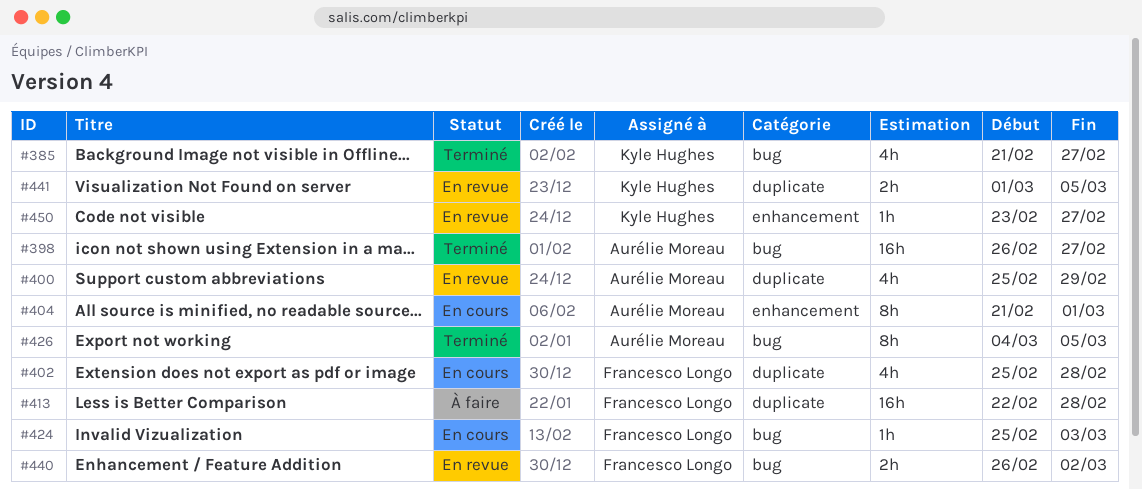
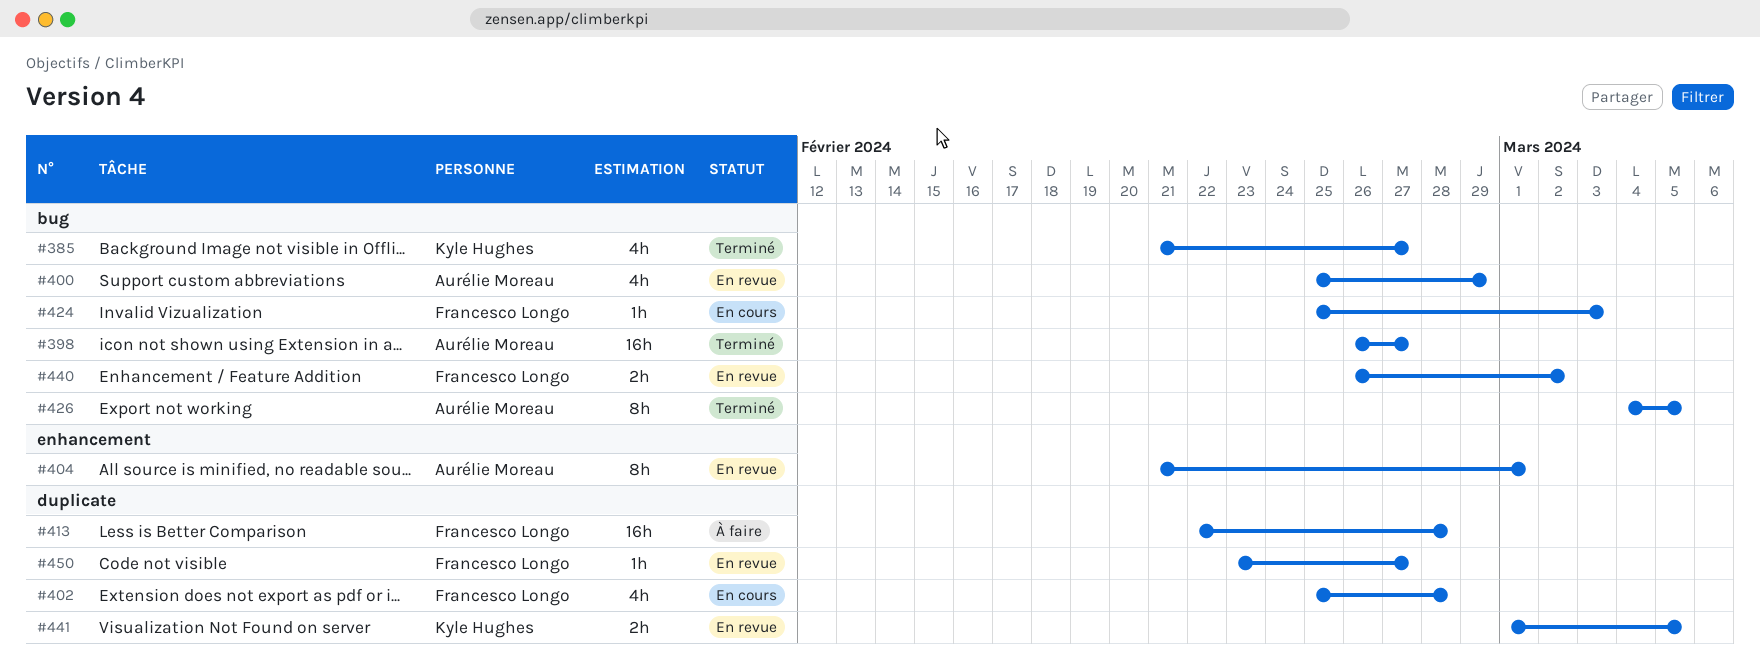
#400, label: duplicate -> bug
#404, status: En cours -> En revue
#450, owner: Kyle Hughes -> Francesco Longo
#450, label: enhancement -> duplicate

